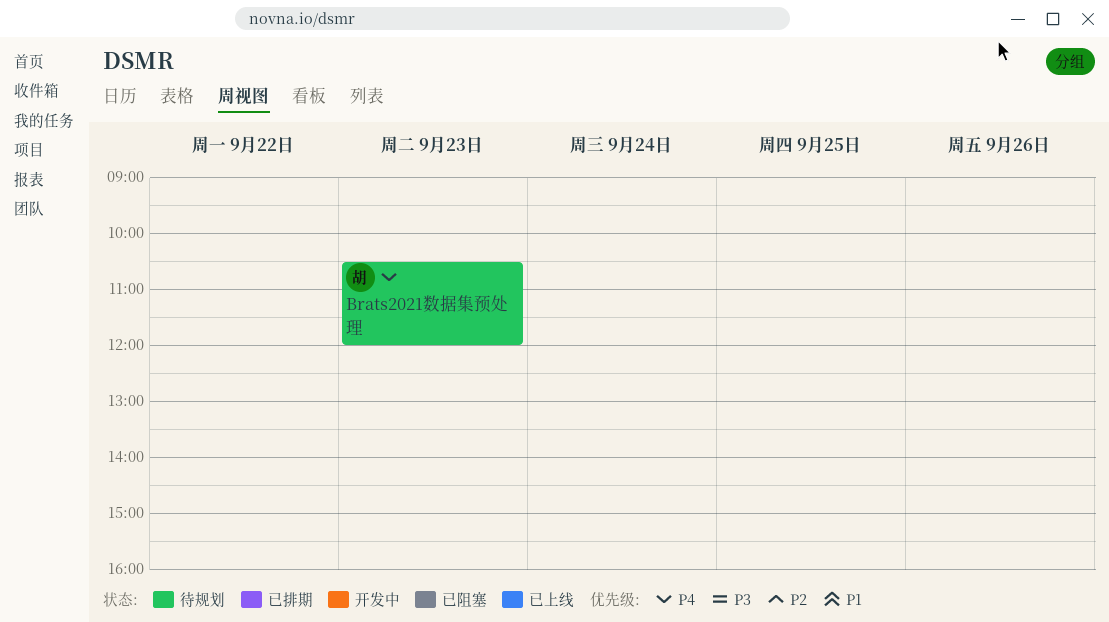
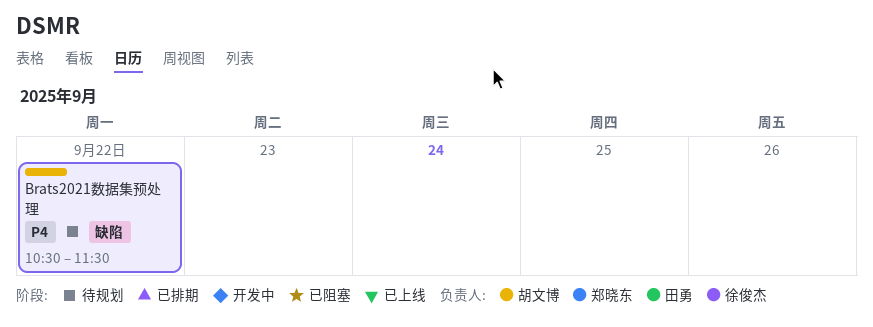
Brats2021数据集预处理, day: Sep 23 -> Sep 22
Brats2021数据集预处理, ends: 12:00 -> 11:30

